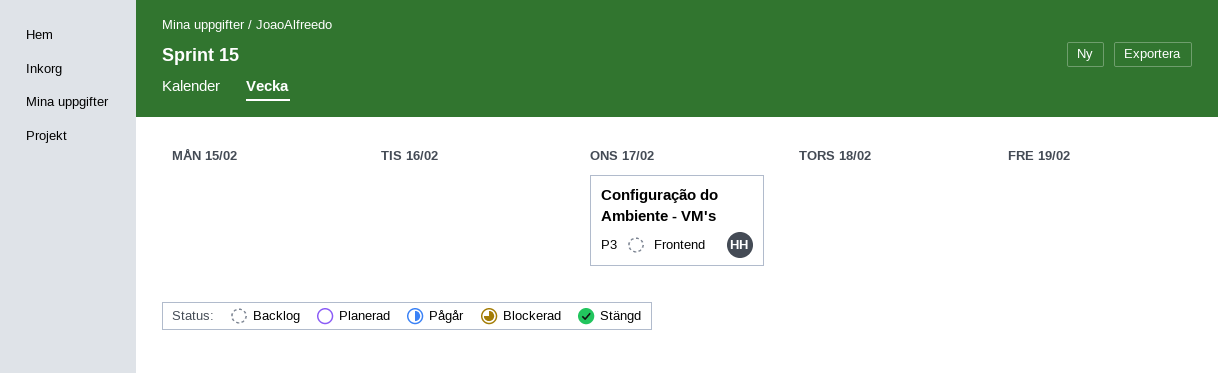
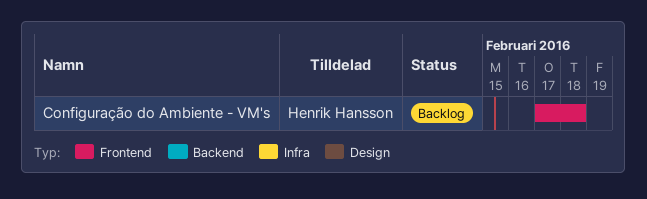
Configuração do Ambiente - VM's, due: Feb 17 -> Feb 18

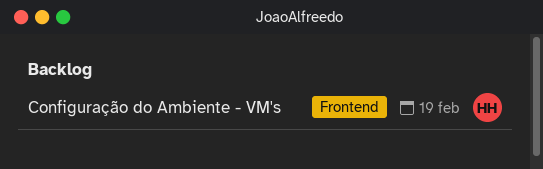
Configuração do Ambiente - VM's, due: Feb 18 -> Feb 19

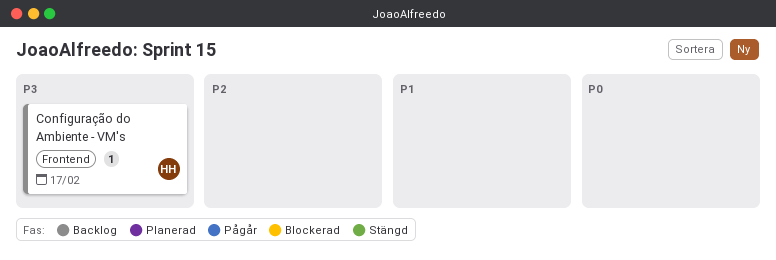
Configuração do Ambiente - VM's, due: Feb 19 -> Feb 17

